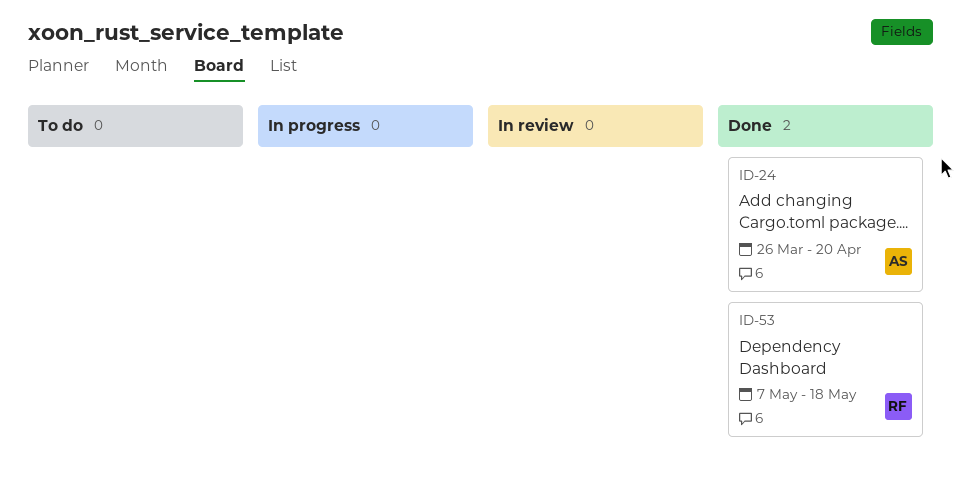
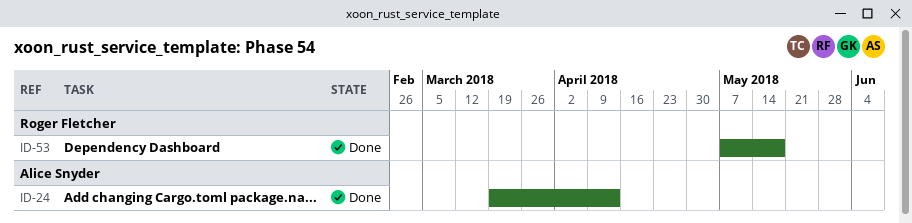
ID-24, start: Mar 26 -> Mar 19
ID-24, due: Apr 20 -> Apr 13

